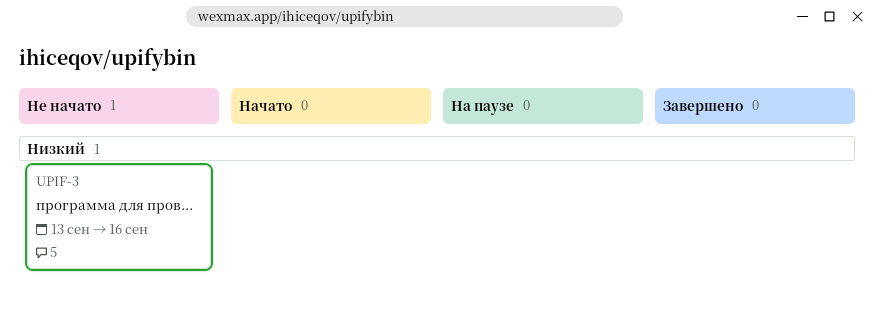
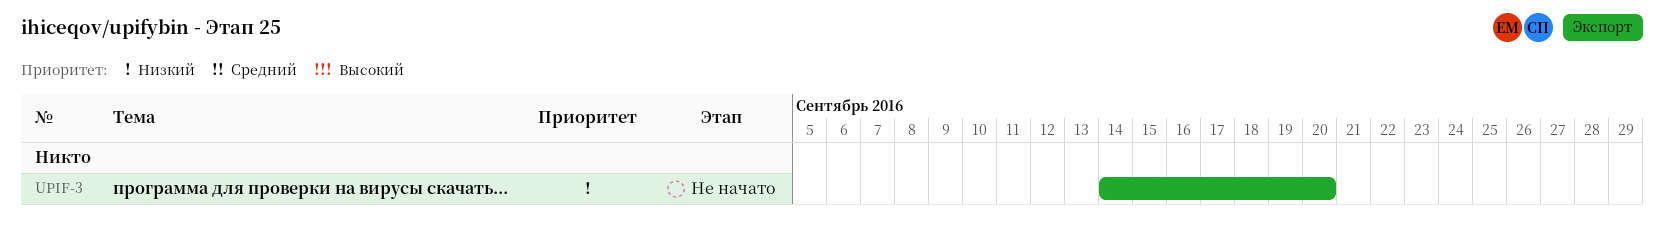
UPIF-3, start: Sep 13 -> Sep 14
UPIF-3, due: Sep 16 -> Sep 20

